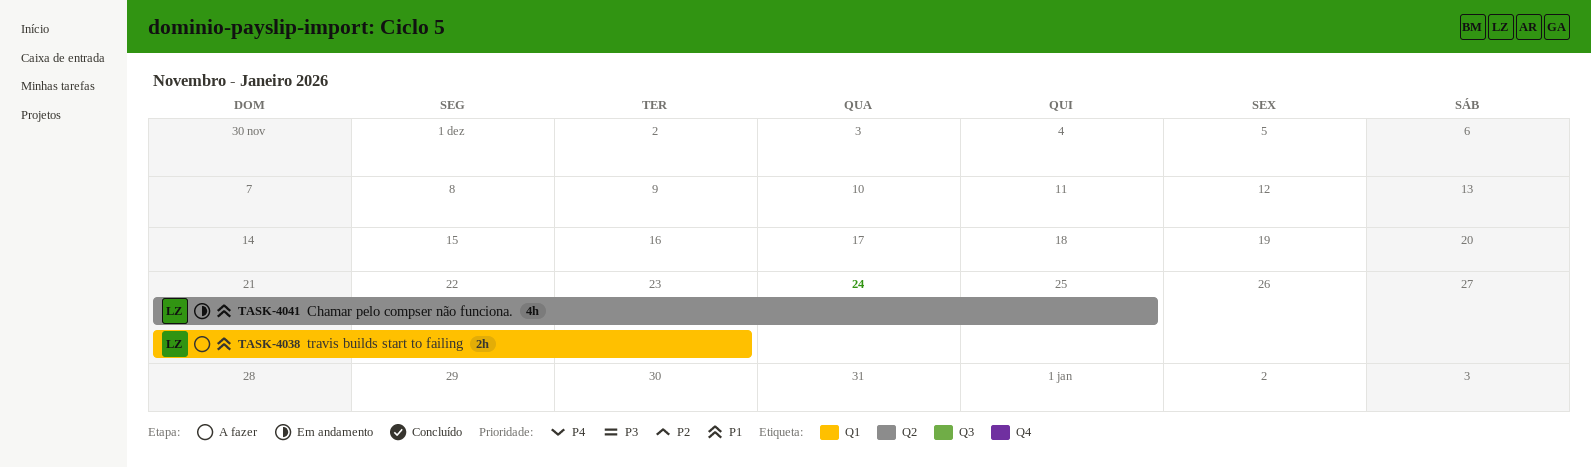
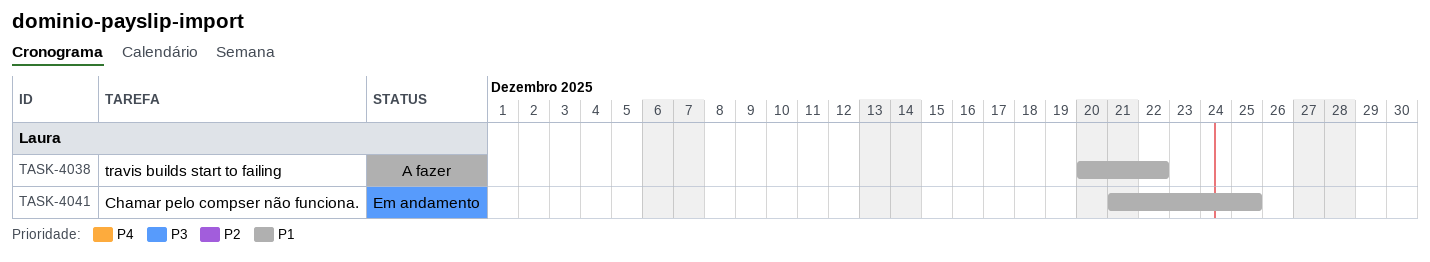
TASK-4038, start: Dec 21 -> Dec 20
TASK-4038, due: Dec 23 -> Dec 22

